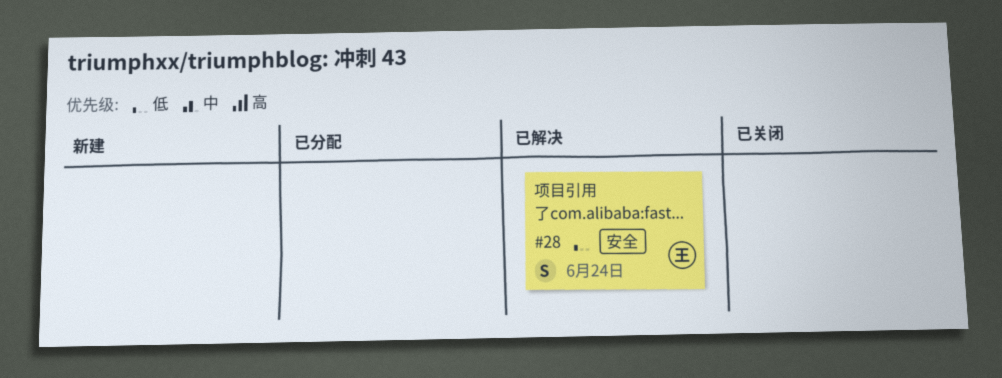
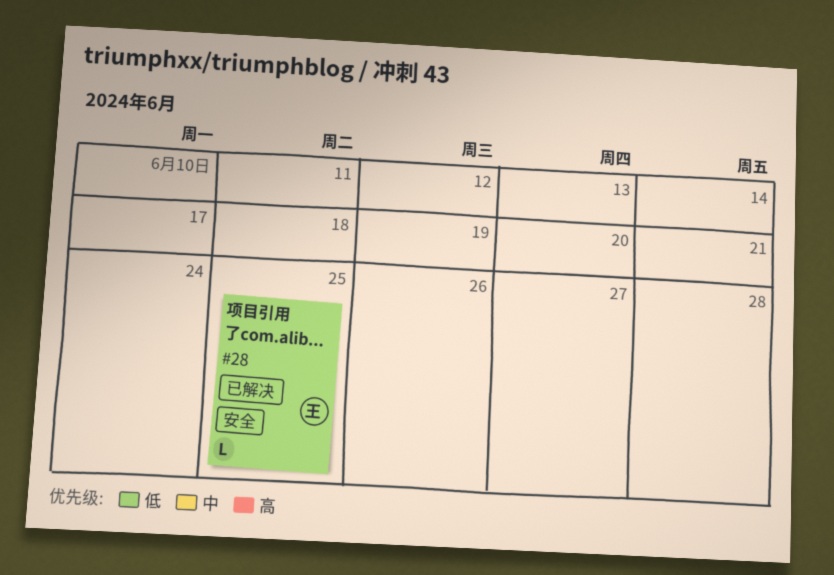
#28, estimate: S -> L
#28, due: Jun 24 -> Jun 25

